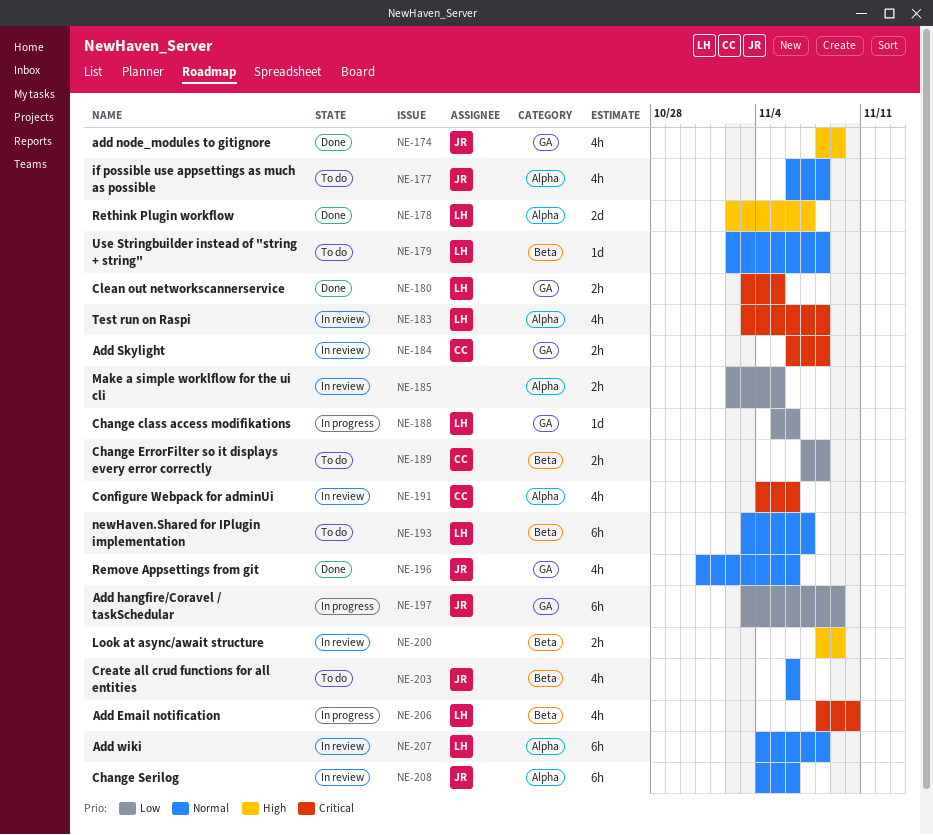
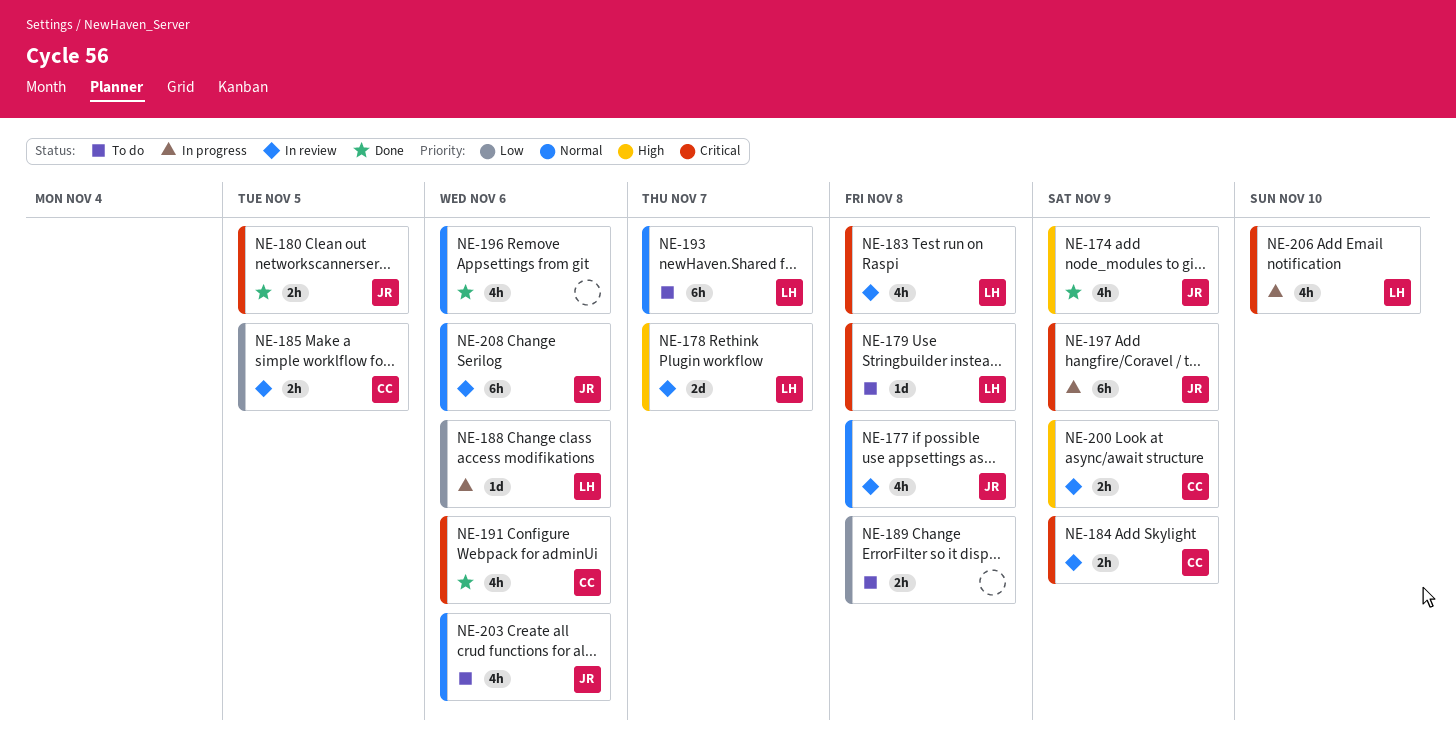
NE-177, status: To do -> In review
NE-178, status: Done -> In review
NE-179, priority: Normal -> Critical
NE-180, owner: LH -> JR
NE-184, due: Nov 8 -> Nov 9
NE-185, owner: none -> CC
NE-189, owner: CC -> none
NE-191, status: In review -> Done
NE-196, owner: JR -> none
NE-197, priority: Low -> Critical
NE-200, owner: none -> CC
NE-207: present -> none

